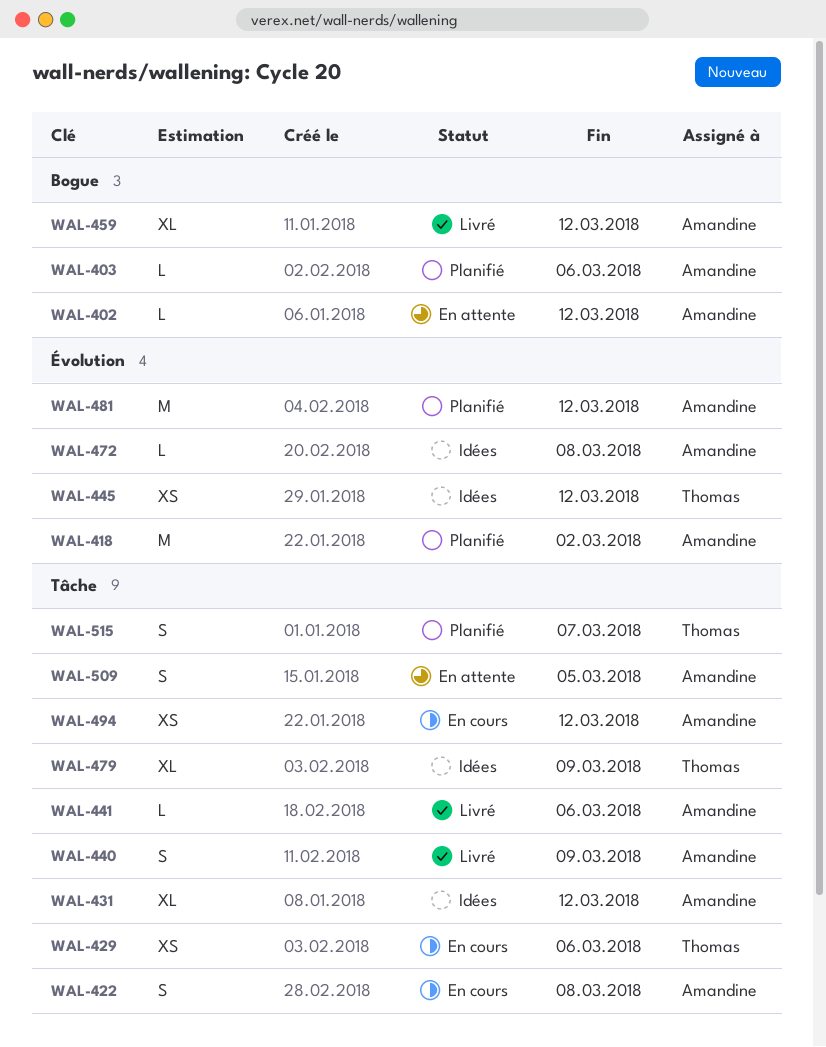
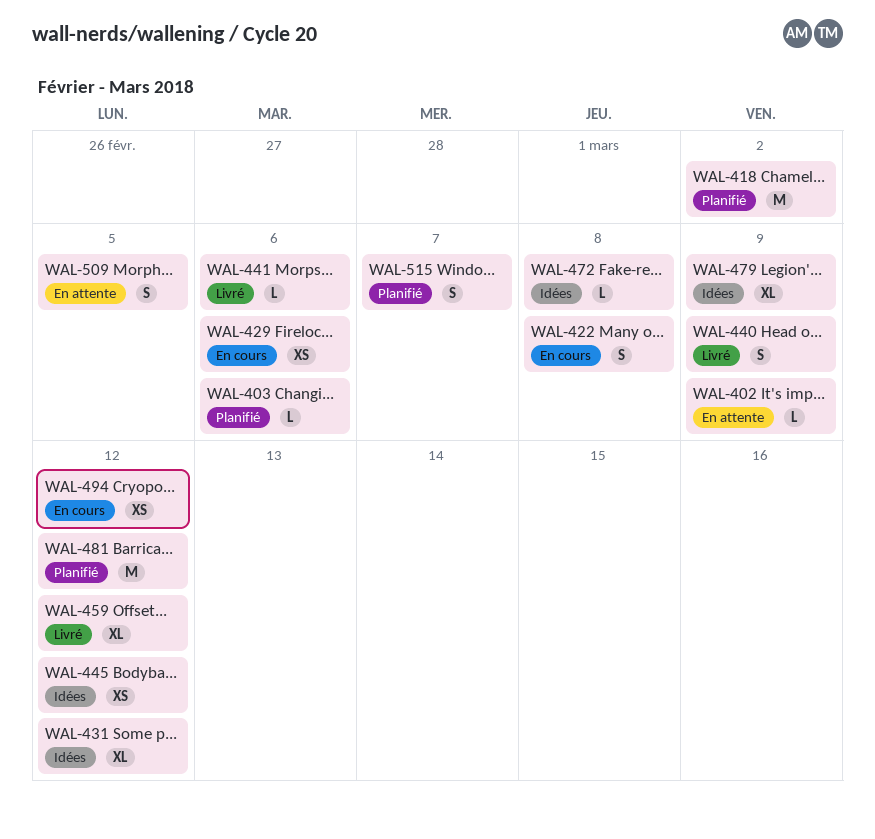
WAL-402, due: Mar 12 -> Mar 9

